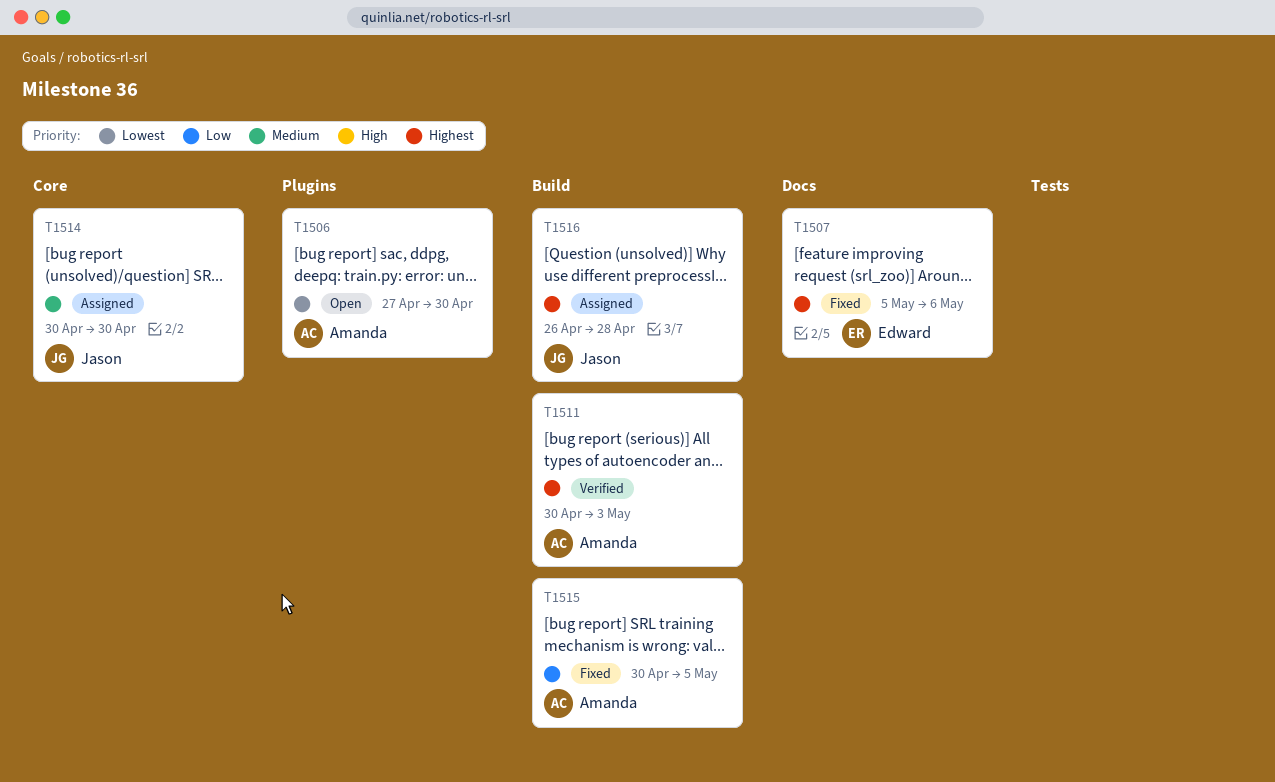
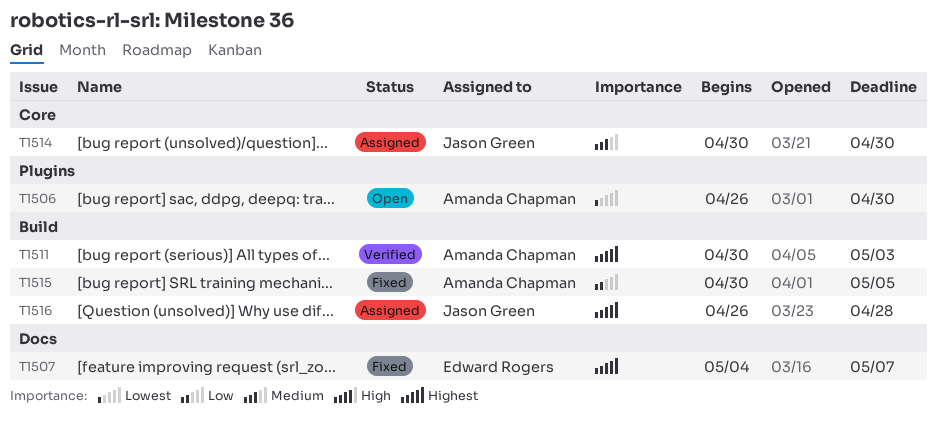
T1506, start: Apr 27 -> Apr 26
T1507, start: May 5 -> May 4
T1507, due: May 6 -> May 7

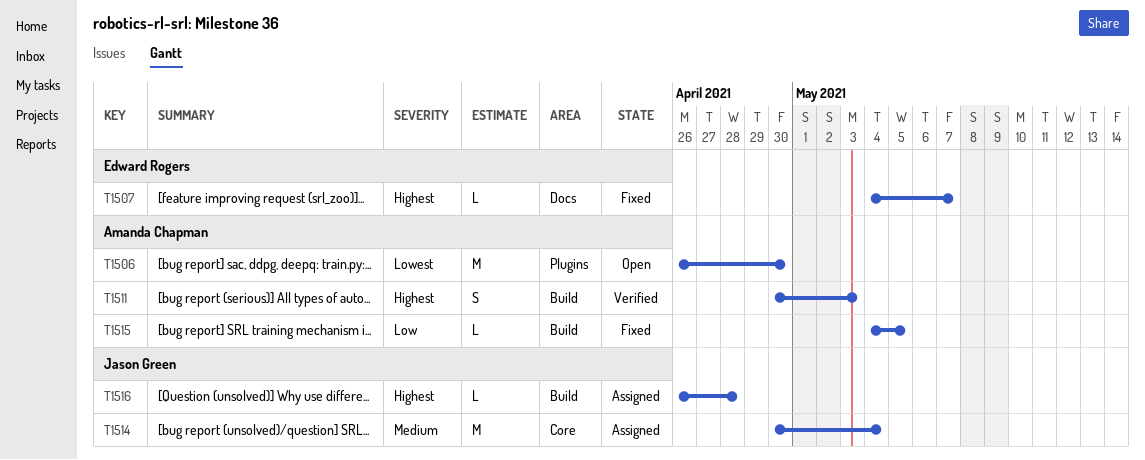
T1514, due: Apr 30 -> May 4
T1515, start: Apr 30 -> May 4

